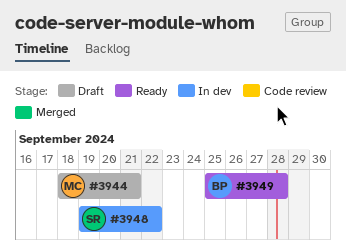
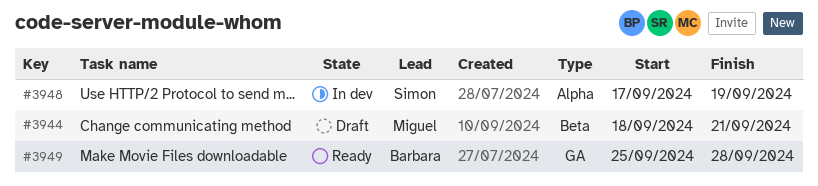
#3948, start: Sep 19 -> Sep 17
#3948, due: Sep 22 -> Sep 19

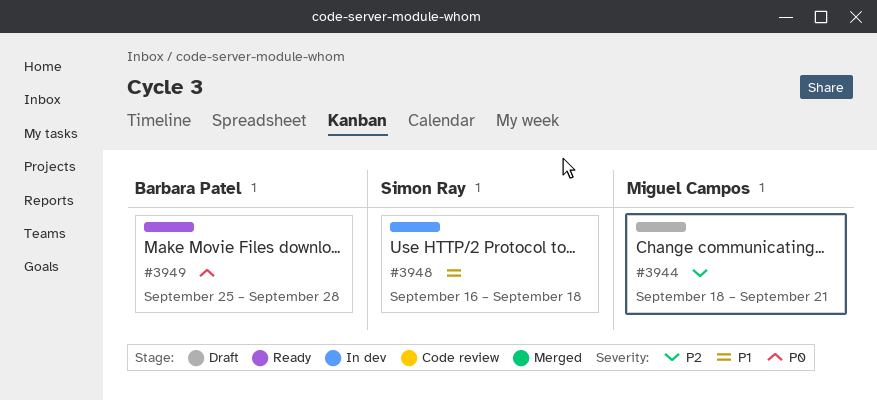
#3948, start: Sep 17 -> Sep 16
#3948, due: Sep 19 -> Sep 18

